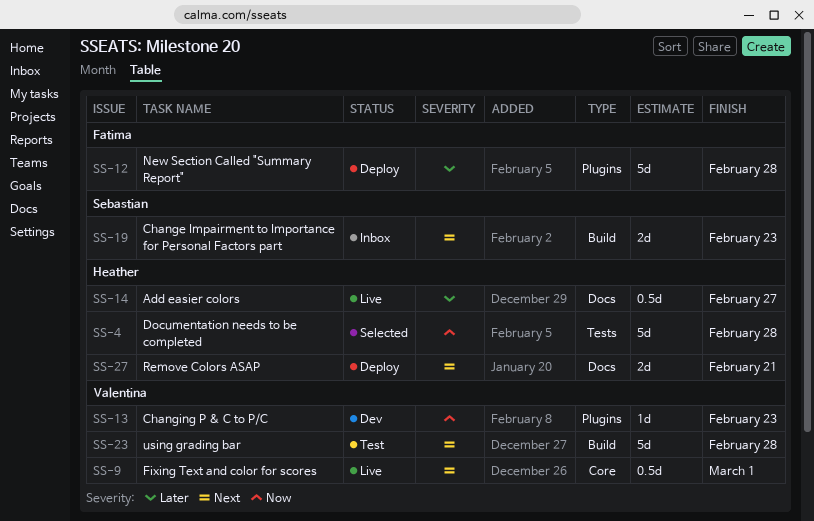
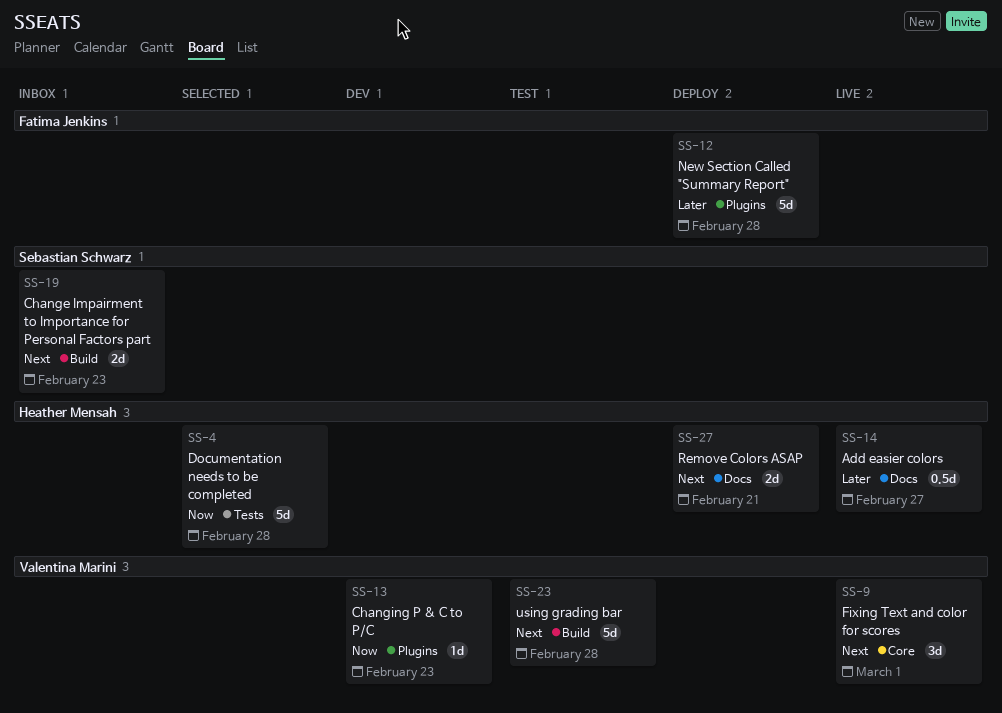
SS-9, estimate: 0.5d -> 3d

